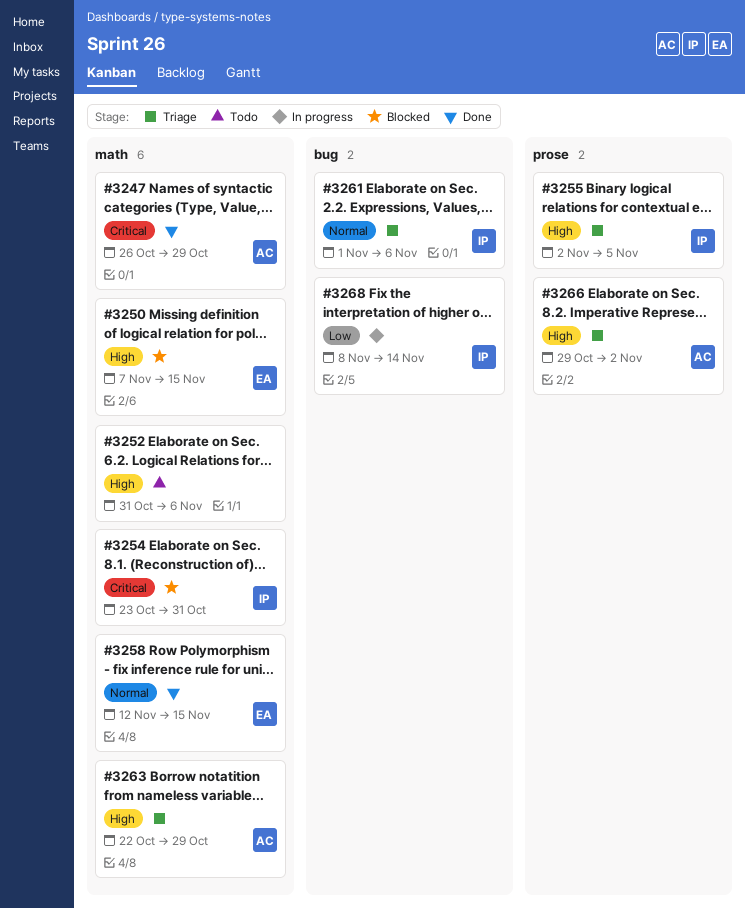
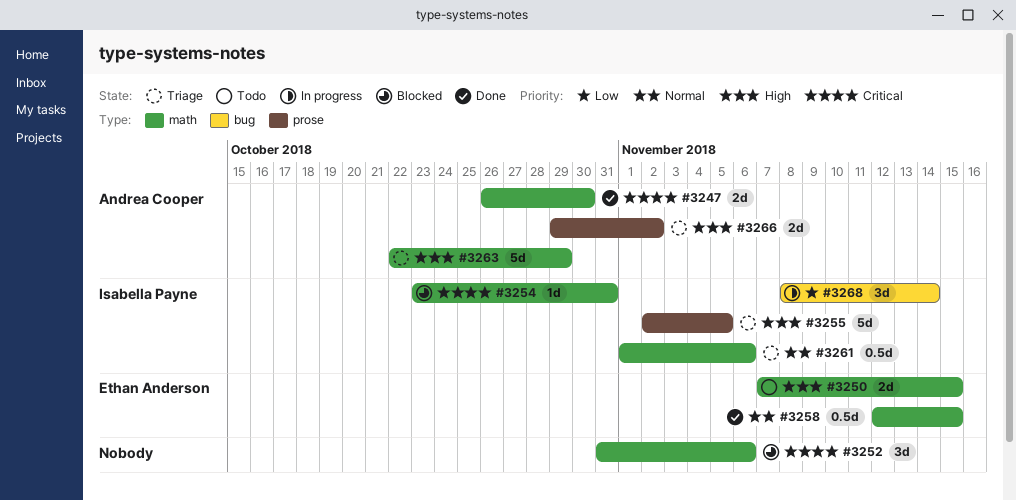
#3247, due: Oct 29 -> Oct 30
#3250, status: Blocked -> Todo
#3252, status: Todo -> Blocked
#3252, priority: High -> Critical
#3261, label: bug -> math

